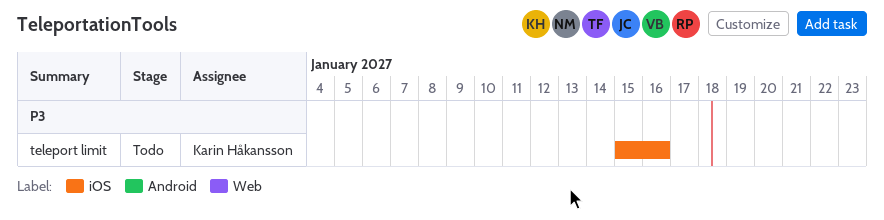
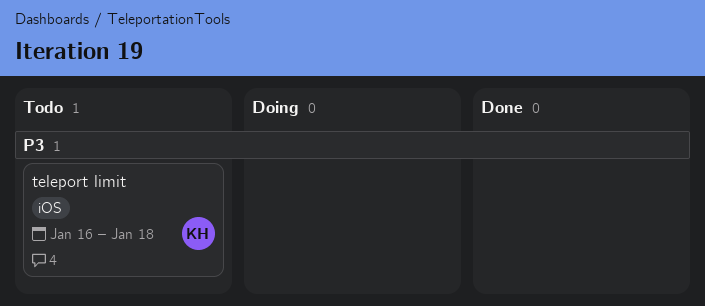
teleport limit, start: Jan 15 -> Jan 16
teleport limit, due: Jan 16 -> Jan 18

